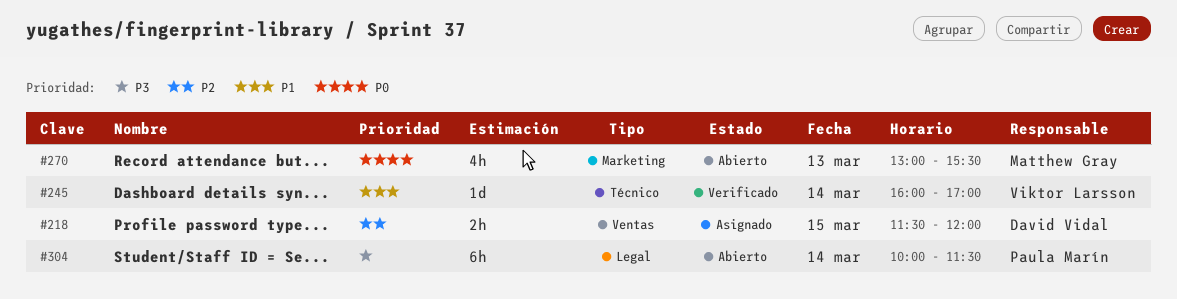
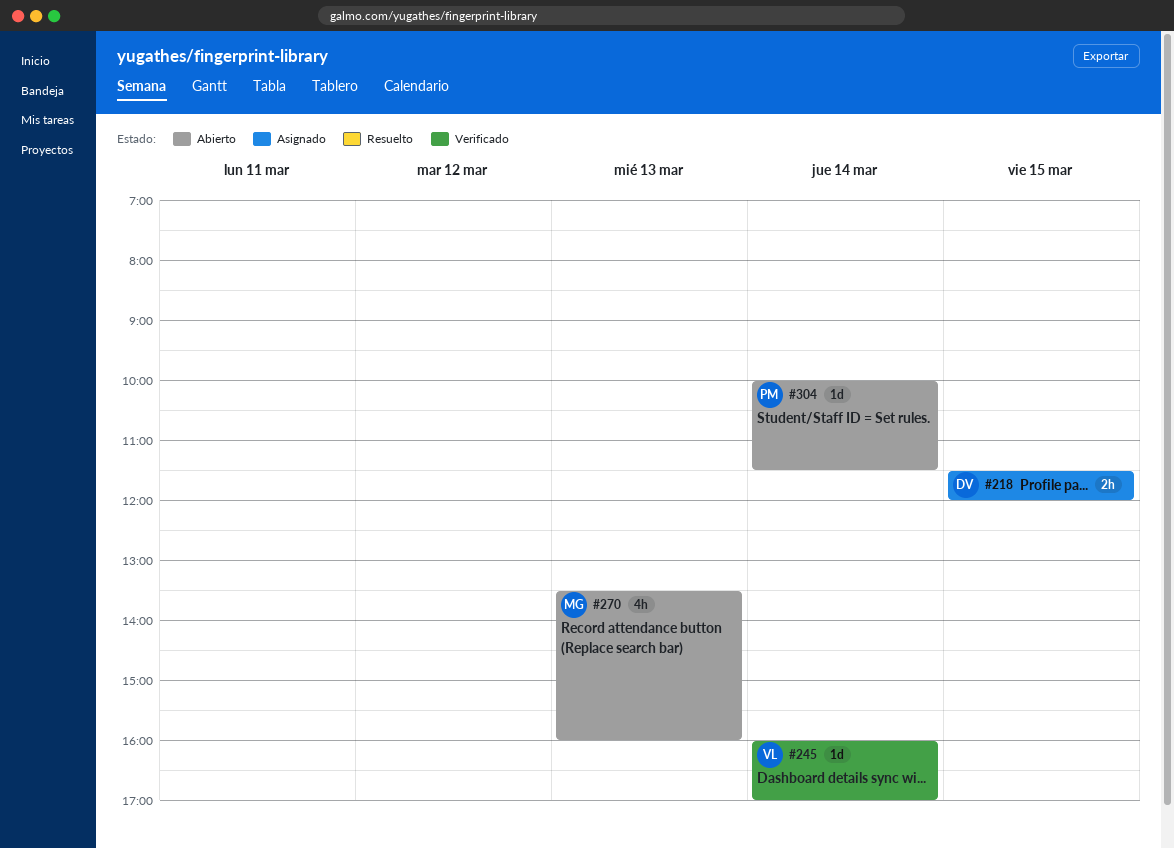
#270, begins: 13:00 -> 13:30
#270, ends: 15:30 -> 16:00
#304, estimate: 6h -> 1d

